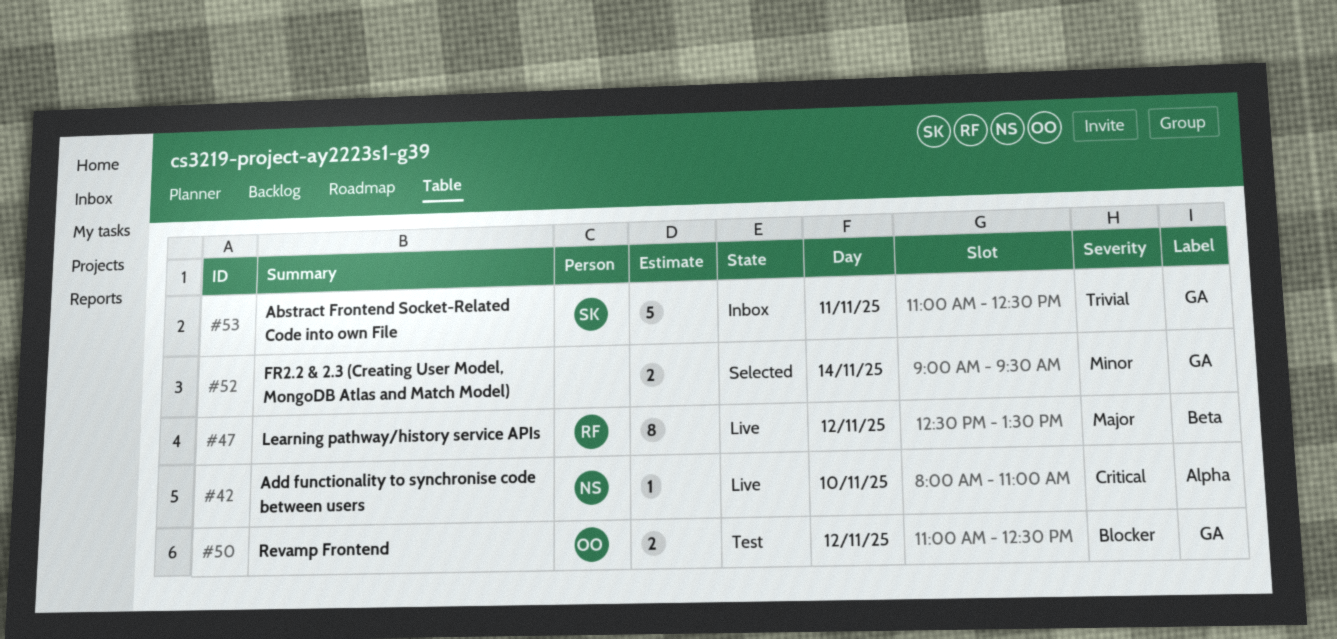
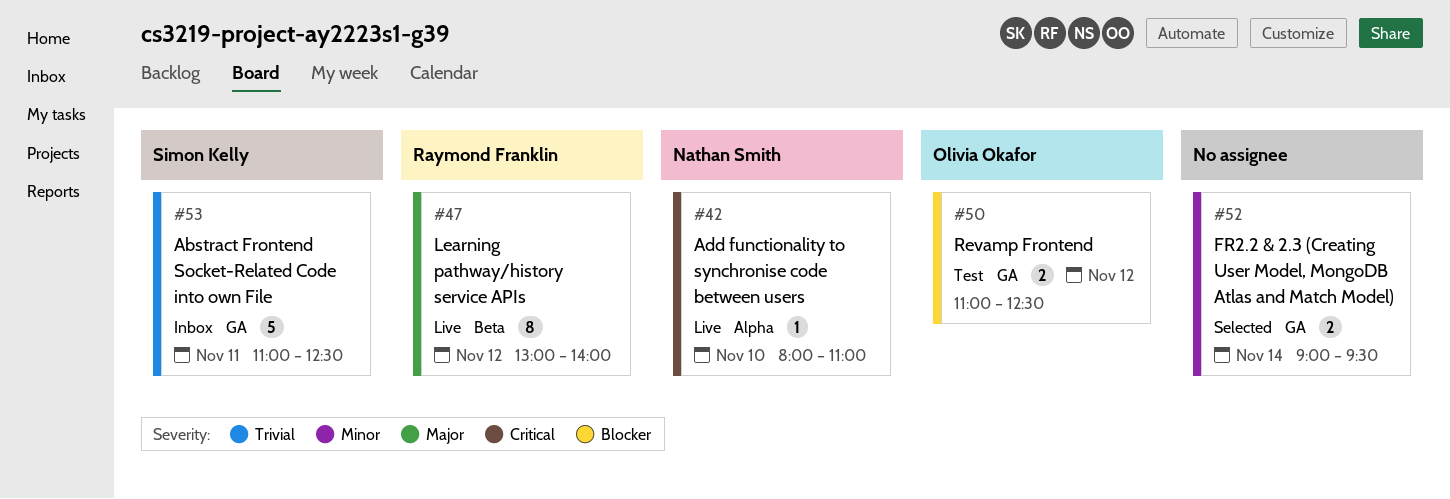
#47, begins: 12:30 -> 13:00
#47, ends: 13:30 -> 14:00

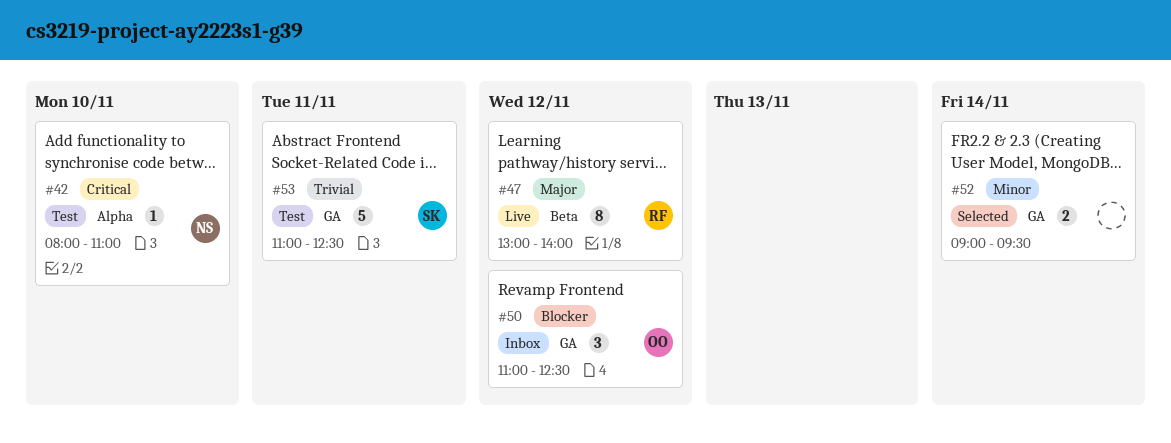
#42, status: Live -> Test
#50, status: Test -> Inbox
#50, estimate: 2 -> 3
#53, status: Inbox -> Test

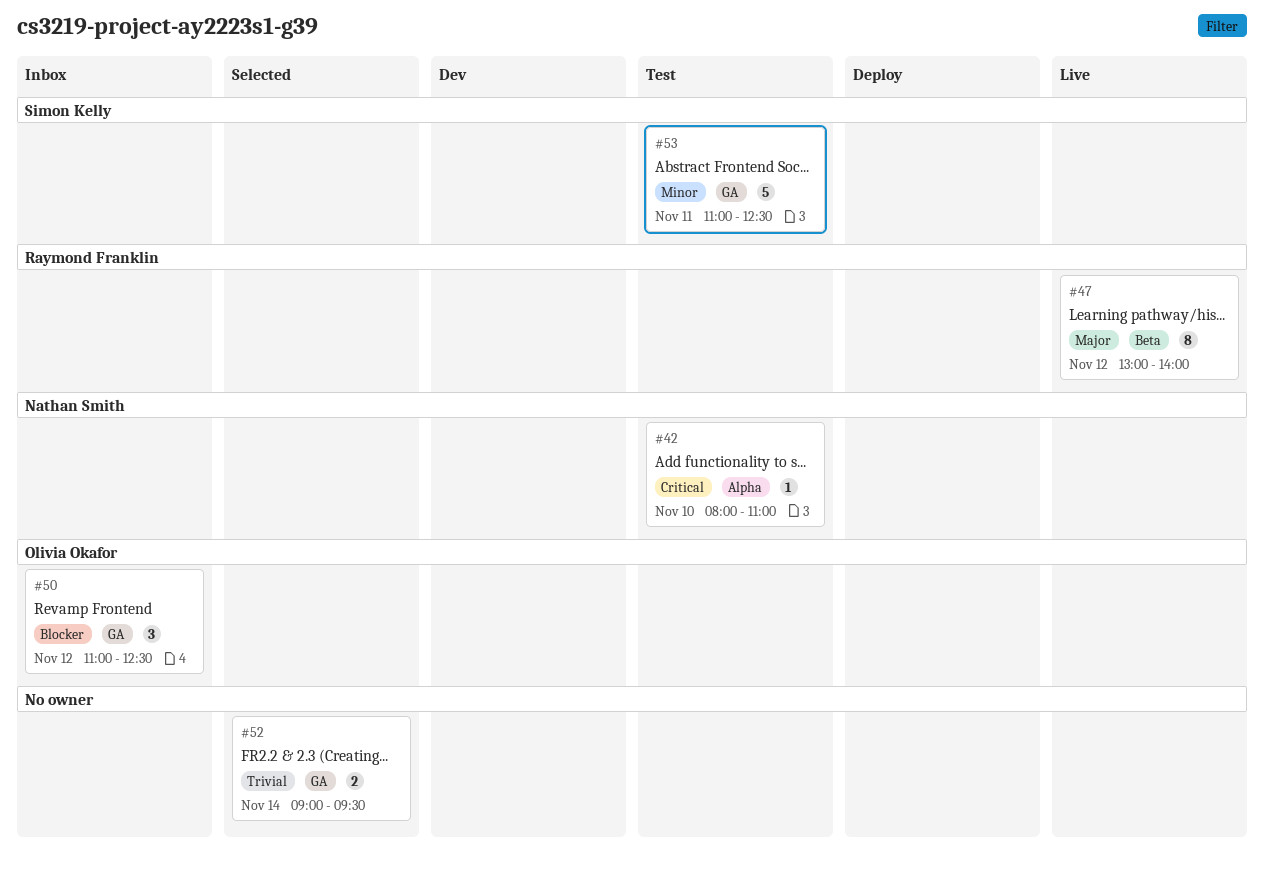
#52, priority: Minor -> Trivial
#53, priority: Trivial -> Minor

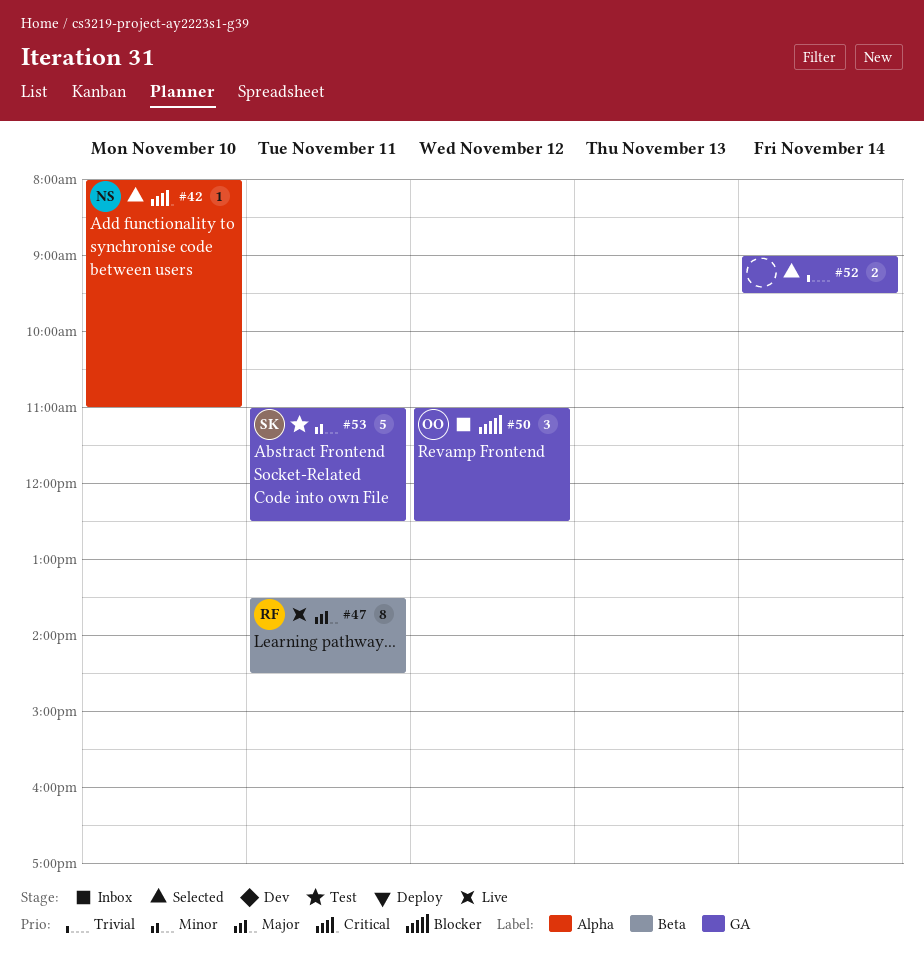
#42, status: Test -> Selected
#47, day: Nov 12 -> Nov 11
#47, begins: 13:00 -> 13:30
#47, ends: 14:00 -> 14:30

